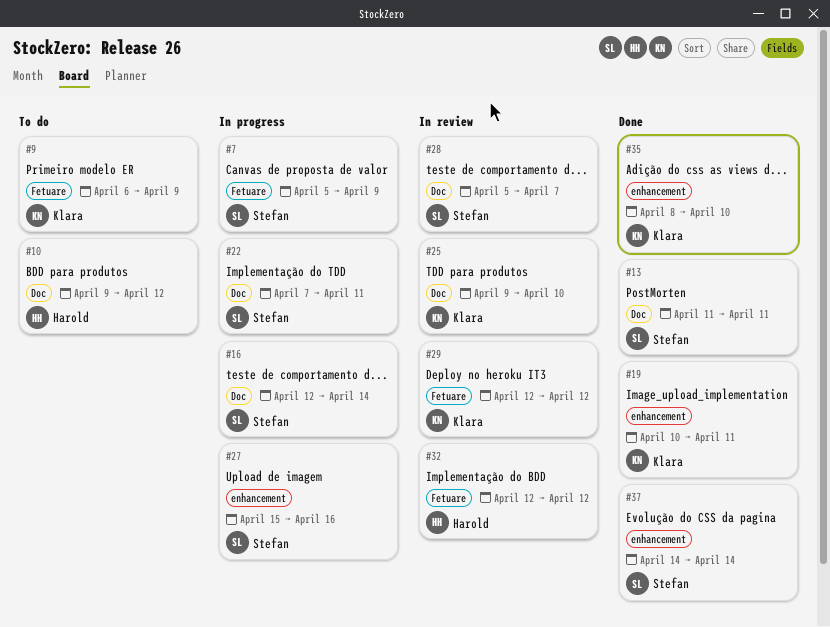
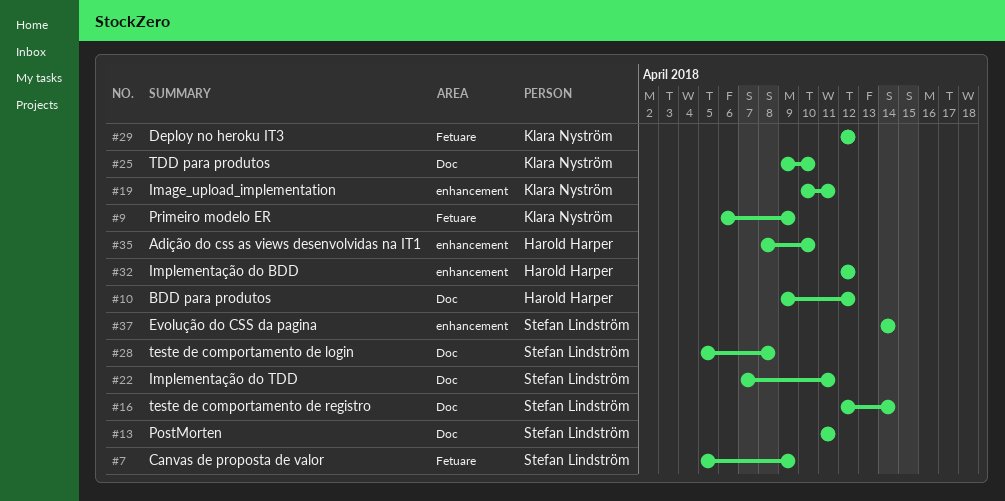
#27: present -> none
#28, due: Apr 7 -> Apr 8
#32, label: Fetuare -> enhancement
#35, owner: Klara Nyström -> Harold Harper

